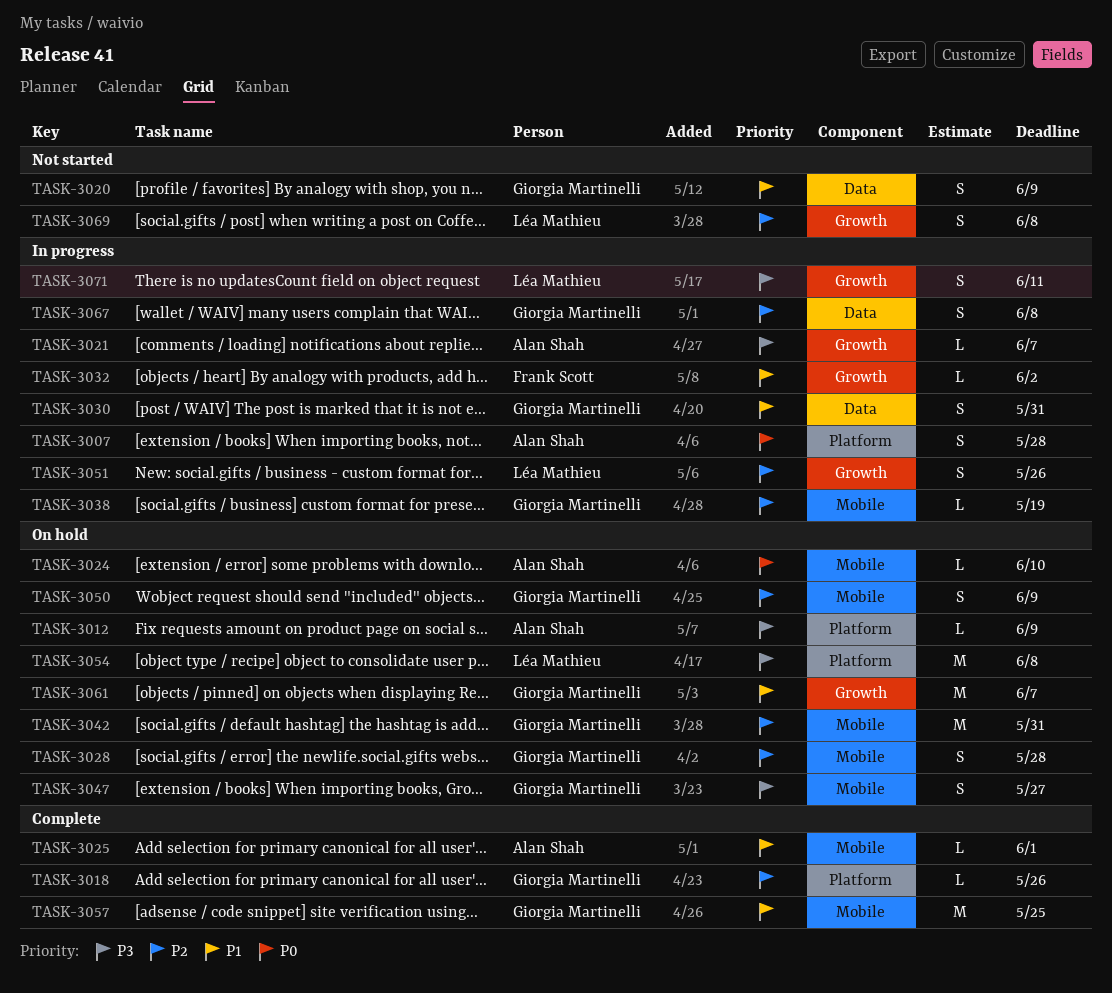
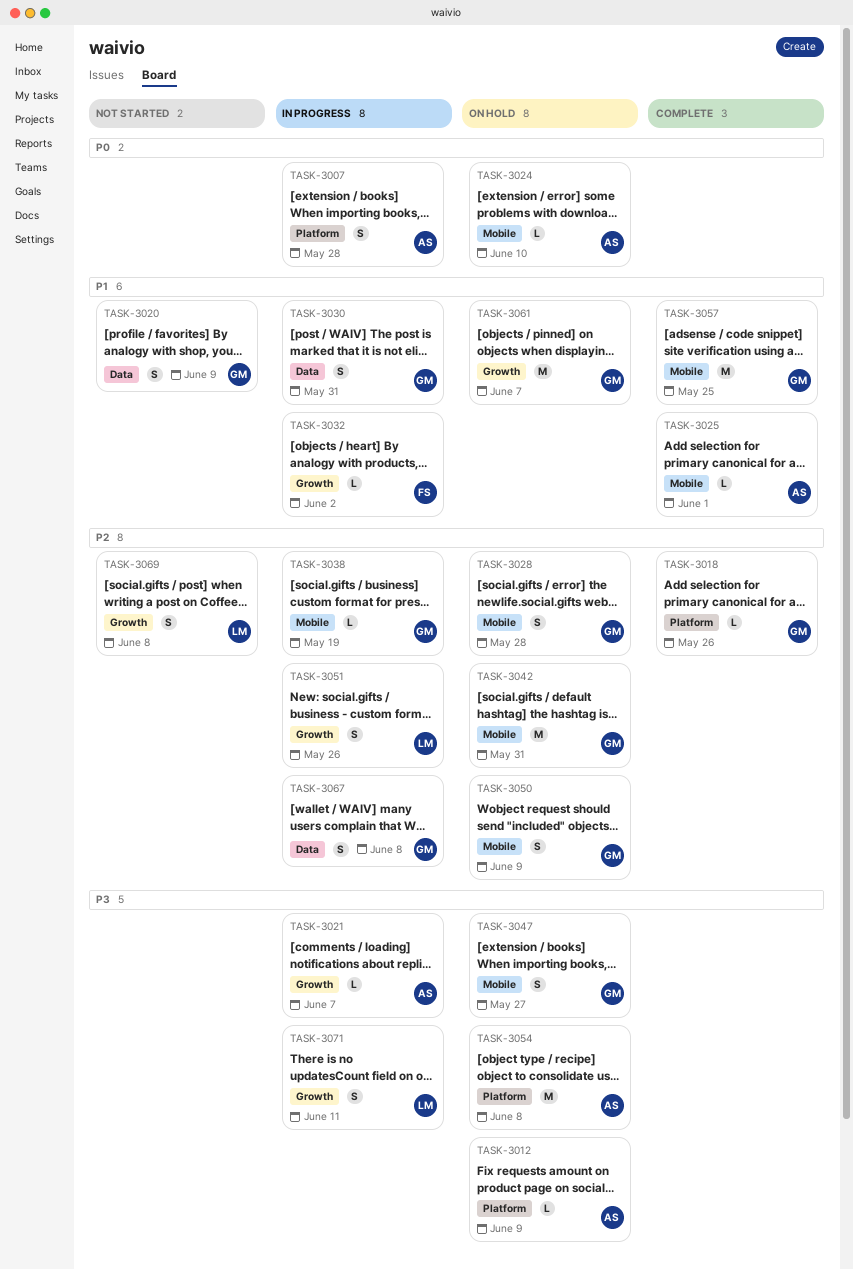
TASK-3054, owner: Léa Mathieu -> Alan Shah

